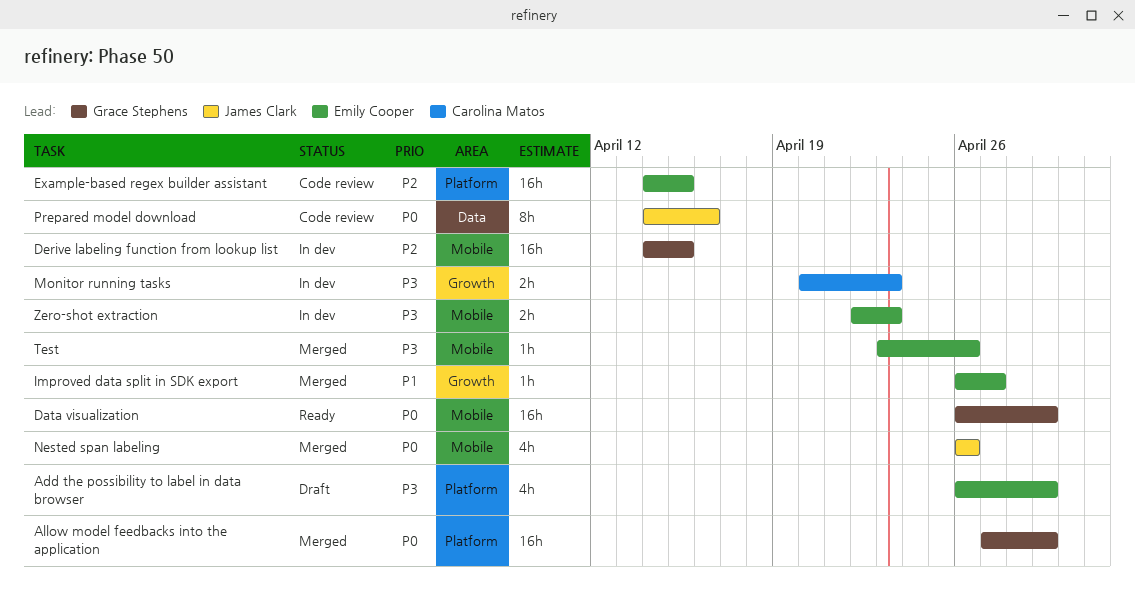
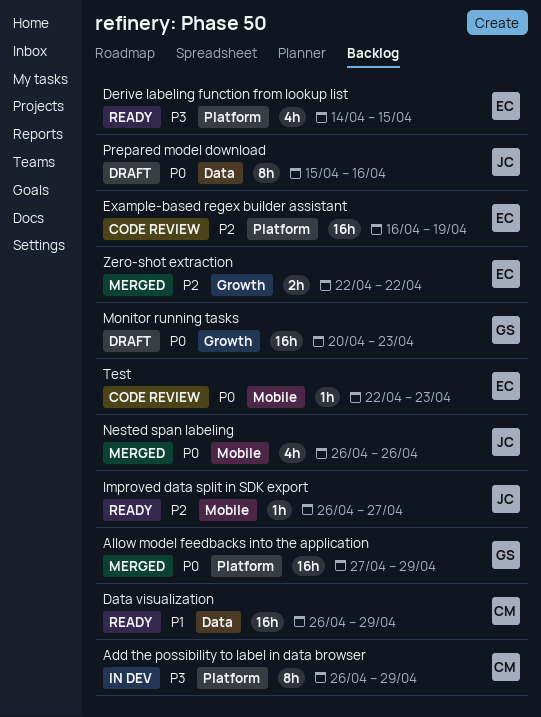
Add the possibility to label in data browser, status: Draft -> In dev
Add the possibility to label in data browser, owner: Emily Cooper -> Carolina Matos
Add the possibility to label in data browser, estimate: 4h -> 8h
Data visualization, owner: Grace Stephens -> Carolina Matos
Data visualization, priority: P0 -> P1
Data visualization, label: Mobile -> Data
Derive labeling function from lookup list, status: In dev -> Ready
Derive labeling function from lookup list, owner: Grace Stephens -> Emily Cooper
Derive labeling function from lookup list, priority: P2 -> P3
Derive labeling function from lookup list, label: Mobile -> Platform
Derive labeling function from lookup list, estimate: 16h -> 4h
Example-based regex builder assistant, start: Apr 14 -> Apr 16
Example-based regex builder assistant, due: Apr 15 -> Apr 19
Improved data split in SDK export, status: Merged -> Ready
Improved data split in SDK export, owner: Emily Cooper -> James Clark
Improved data split in SDK export, priority: P1 -> P2
Improved data split in SDK export, label: Growth -> Mobile
Monitor running tasks, status: In dev -> Draft
Monitor running tasks, owner: Carolina Matos -> Grace Stephens
Monitor running tasks, priority: P3 -> P0
Monitor running tasks, estimate: 2h -> 16h
Prepared model download, status: Code review -> Draft
Prepared model download, start: Apr 14 -> Apr 15
Test, status: Merged -> Code review
Test, priority: P3 -> P0
Test, start: Apr 23 -> Apr 22
Test, due: Apr 26 -> Apr 23
Zero-shot extraction, status: In dev -> Merged
Zero-shot extraction, priority: P3 -> P2
Zero-shot extraction, label: Mobile -> Growth
Zero-shot extraction, due: Apr 23 -> Apr 22

